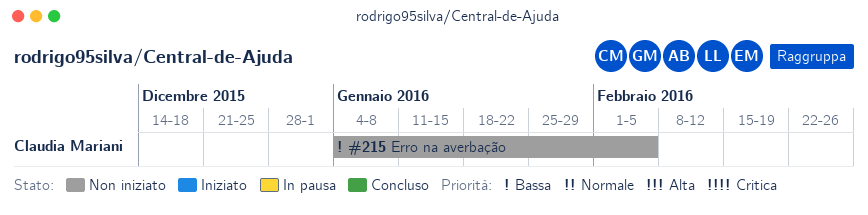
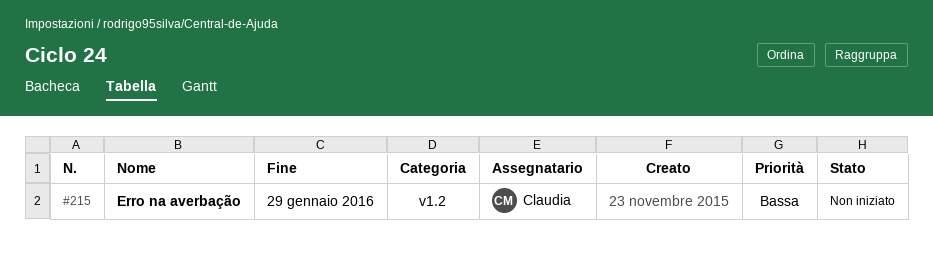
#215, due: Feb 5 -> Jan 29

